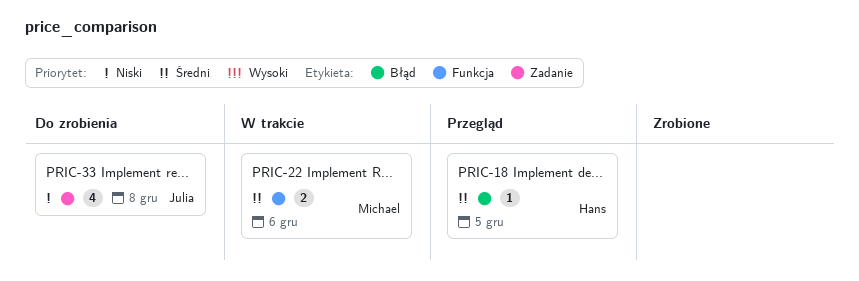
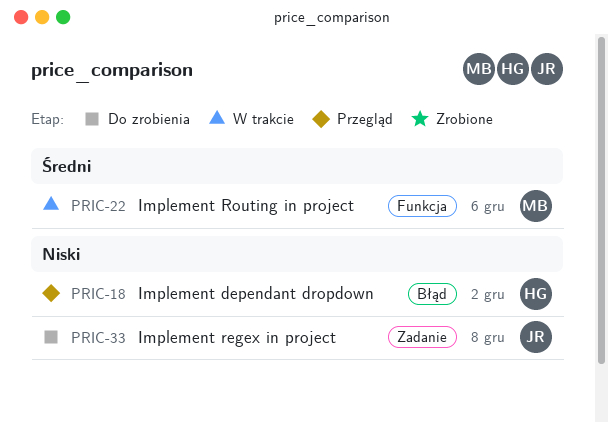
PRIC-18, priority: Średni -> Niski
PRIC-18, due: Dec 5 -> Dec 2

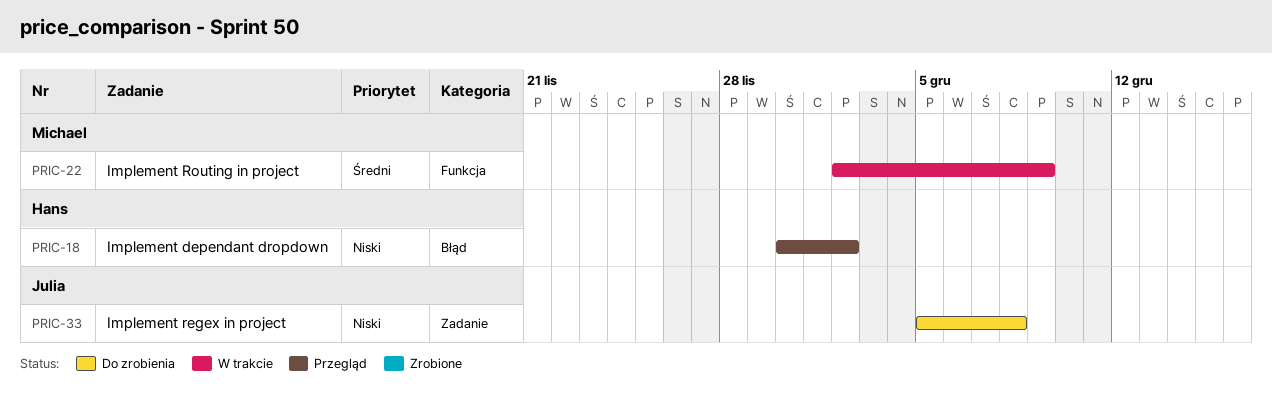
PRIC-22, due: Dec 6 -> Dec 9

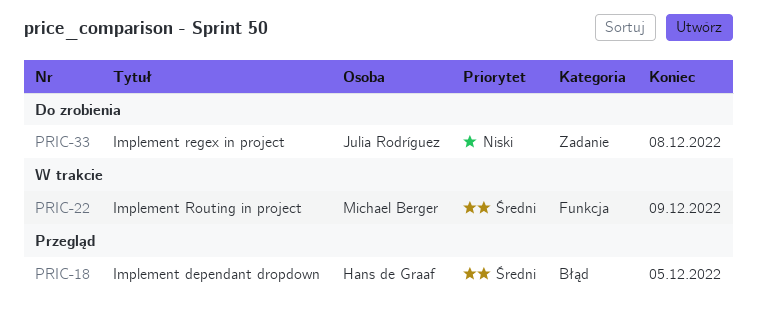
PRIC-18, priority: Niski -> Średni
PRIC-18, due: Dec 2 -> Dec 5

